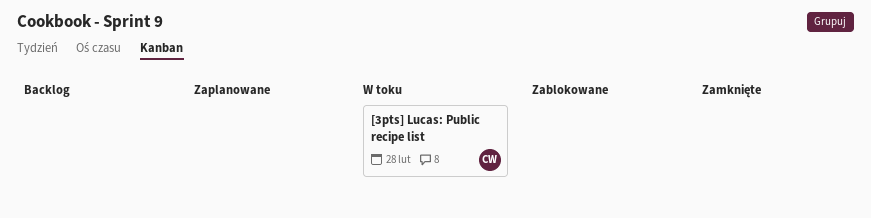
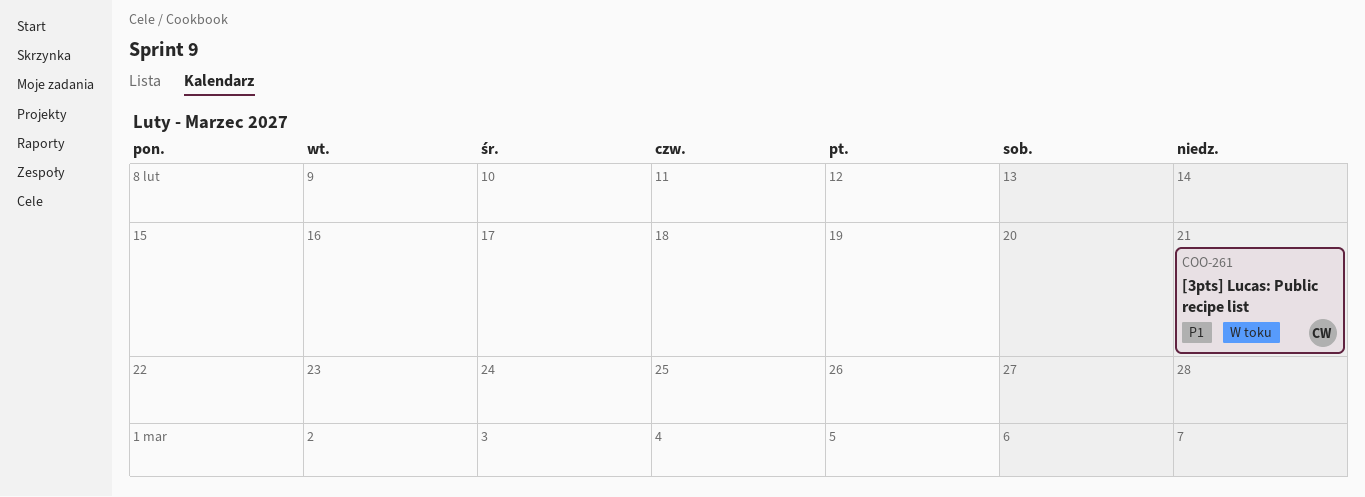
[3pts] Lucas: Public recipe list, due: Feb 28 -> Feb 21

